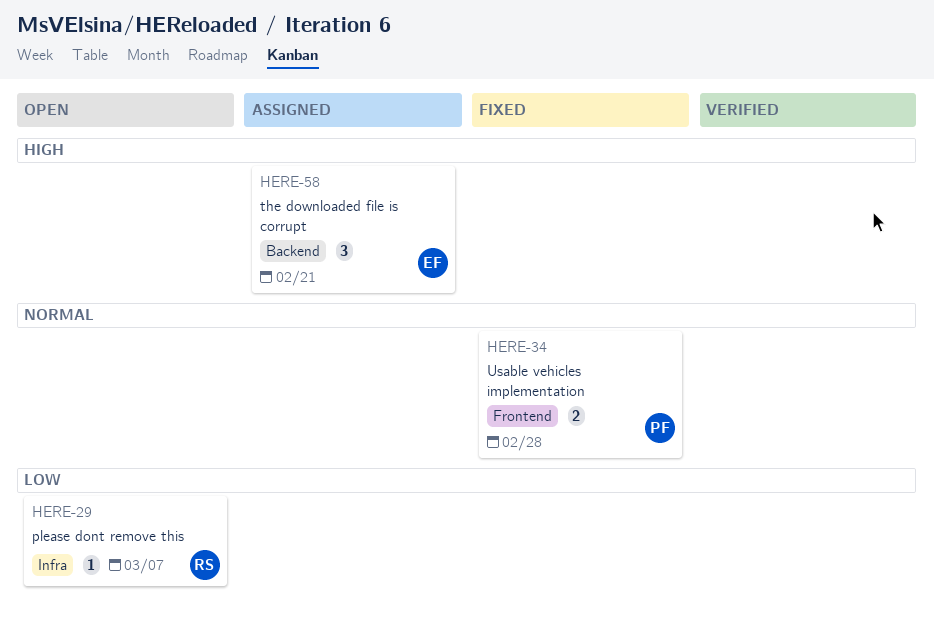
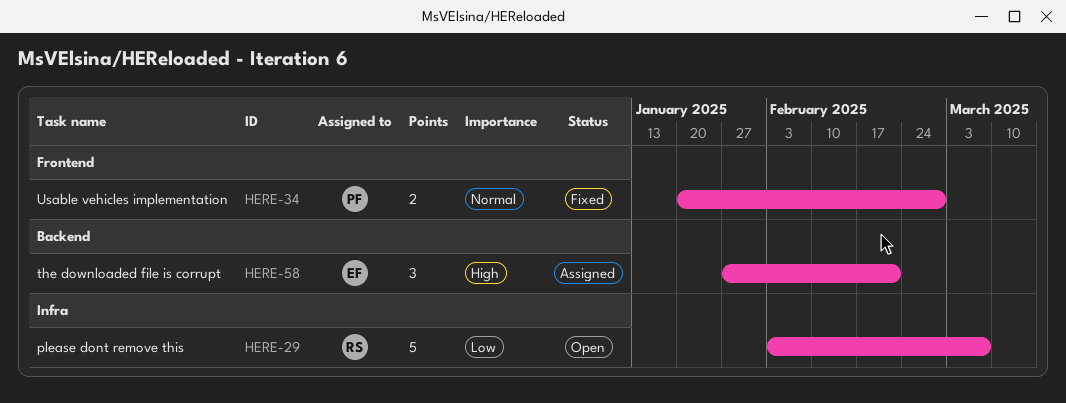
HERE-29, estimate: 1 -> 5

